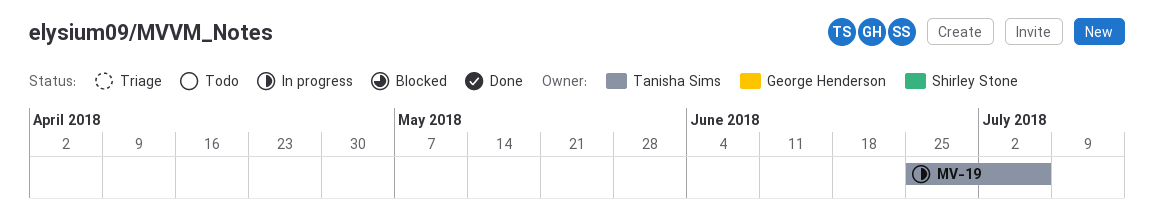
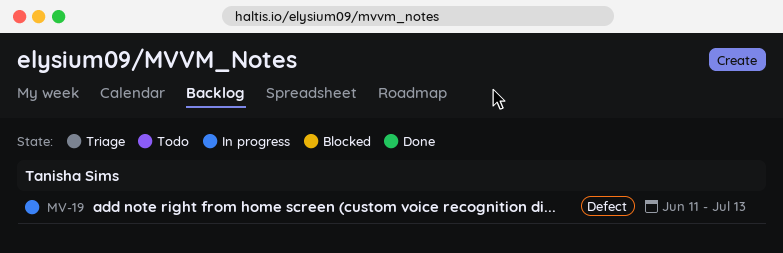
MV-19, start: Jun 25 -> Jun 11
MV-19, due: Jul 6 -> Jul 13

